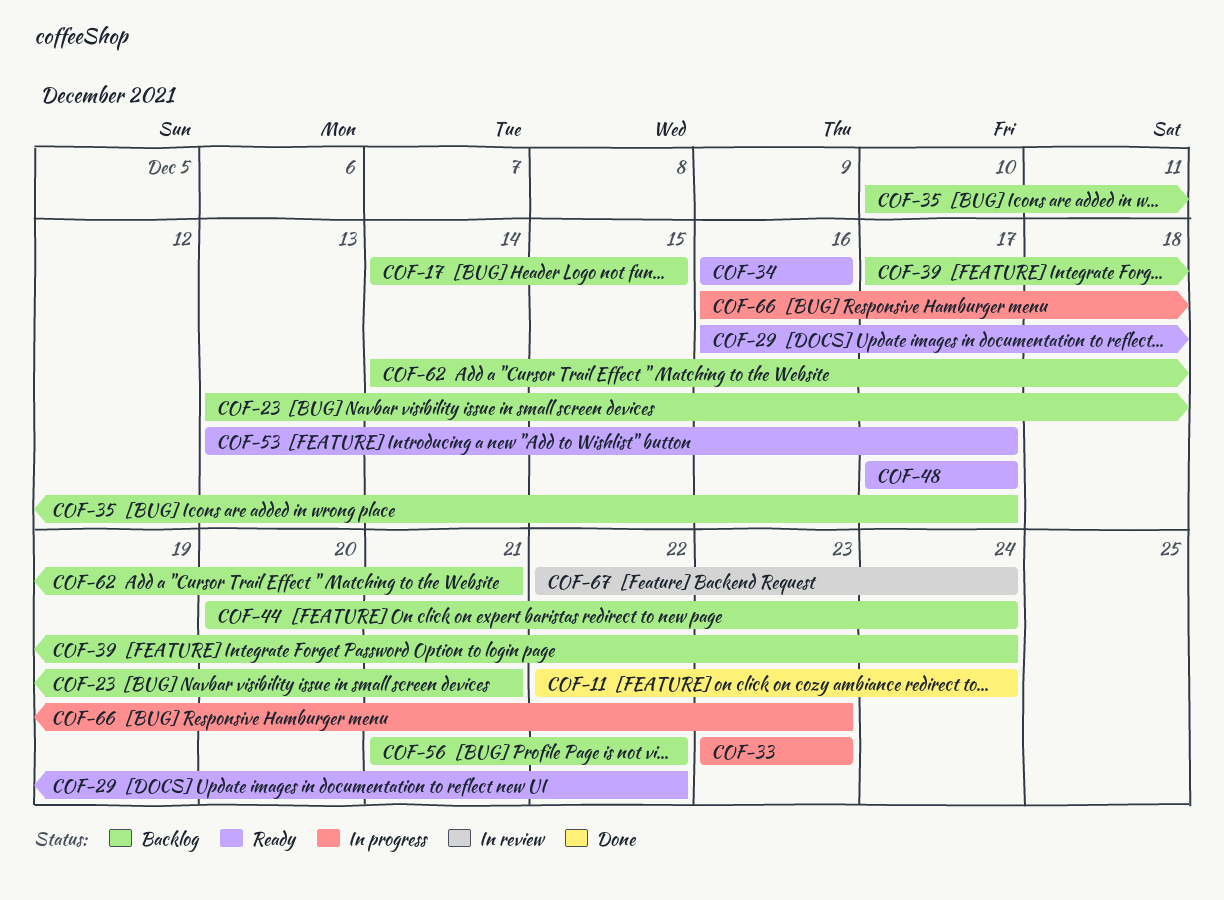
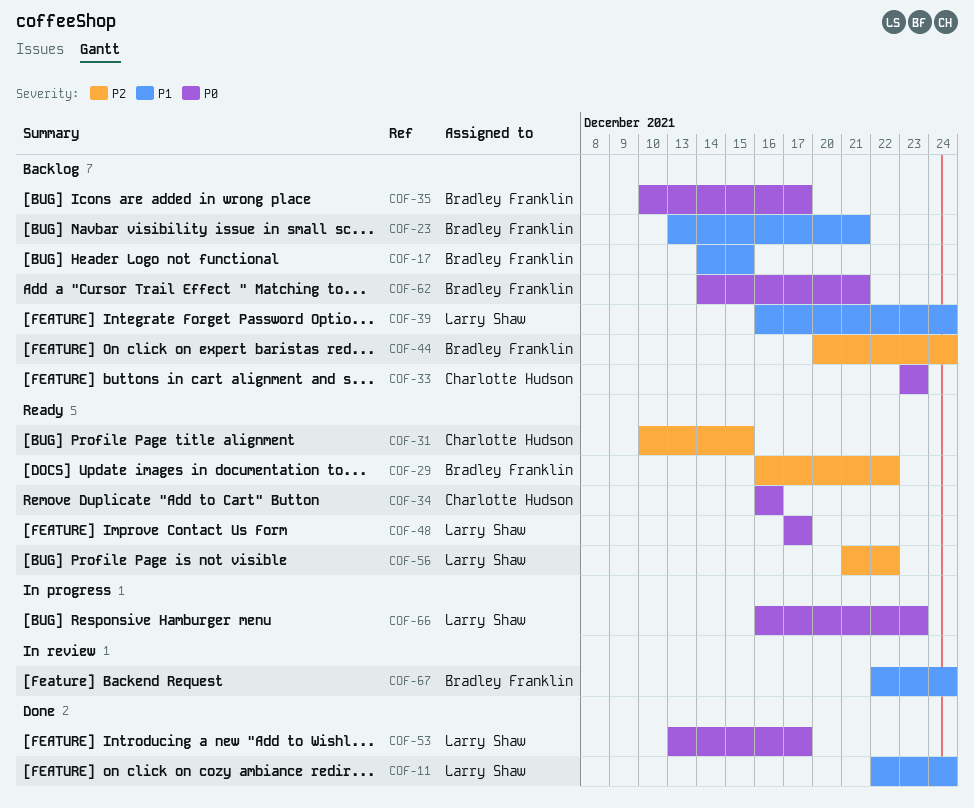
COF-31: none -> present
COF-33, status: In progress -> Backlog
COF-39, start: Dec 17 -> Dec 16
COF-53, status: Ready -> Done
COF-56, status: Backlog -> Ready

